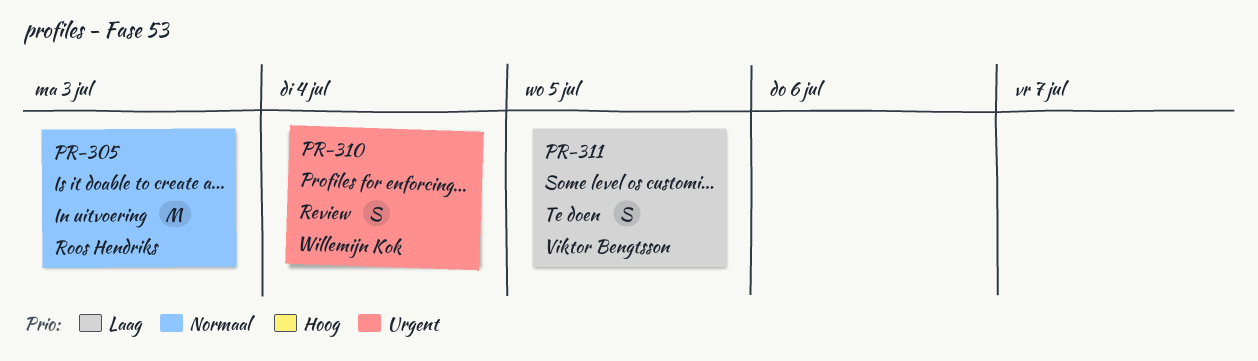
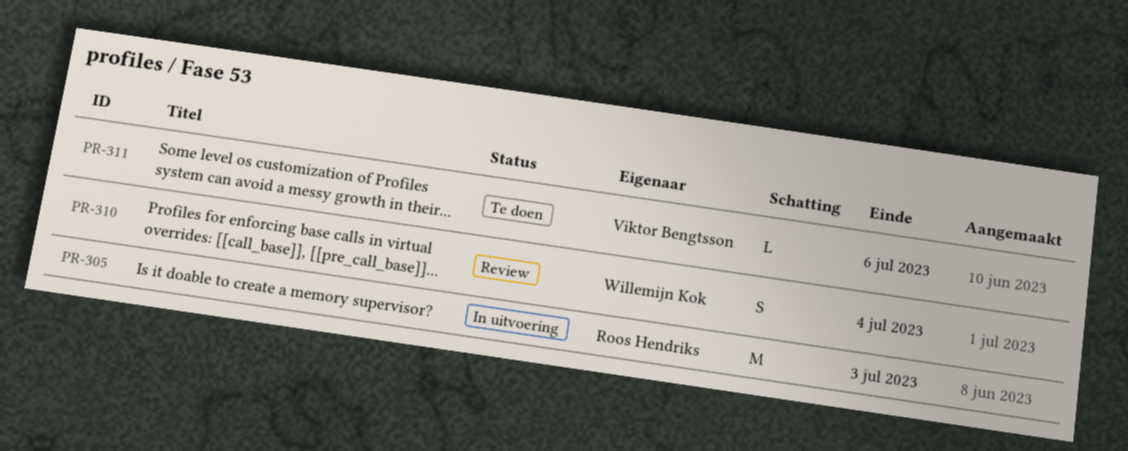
PR-311, estimate: S -> L
PR-311, due: Jul 5 -> Jul 6

